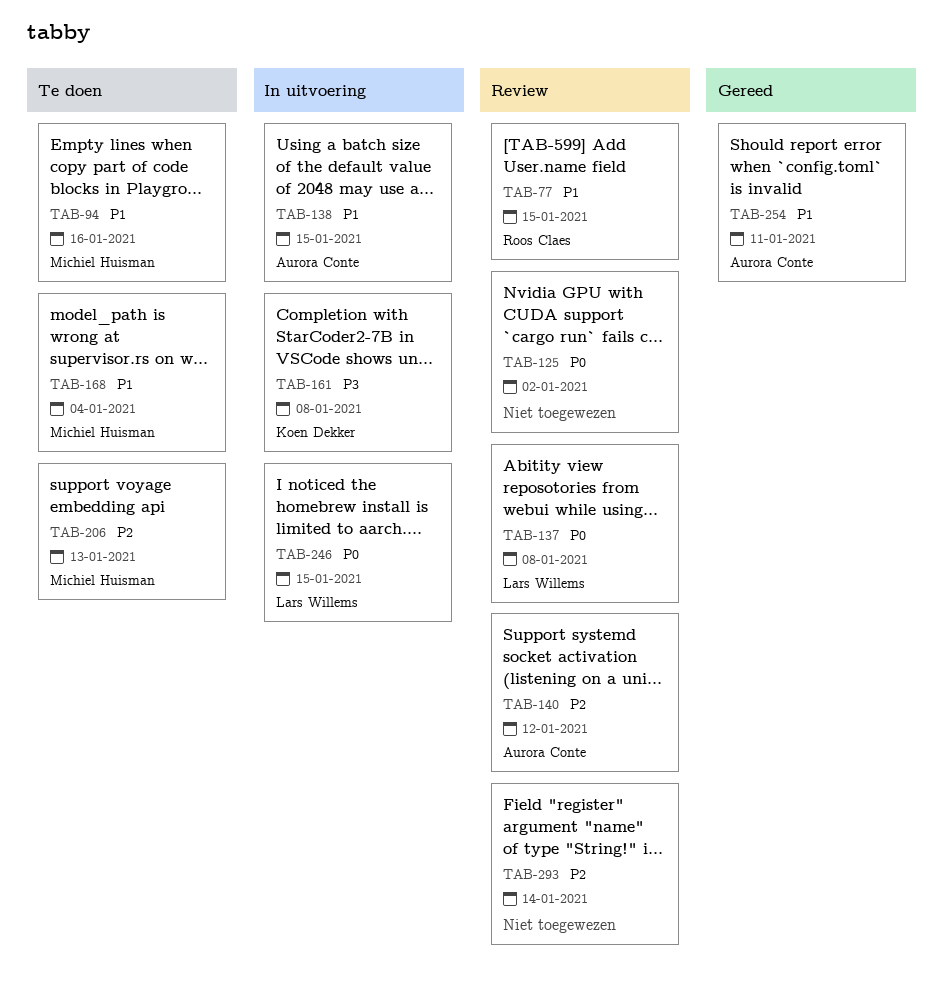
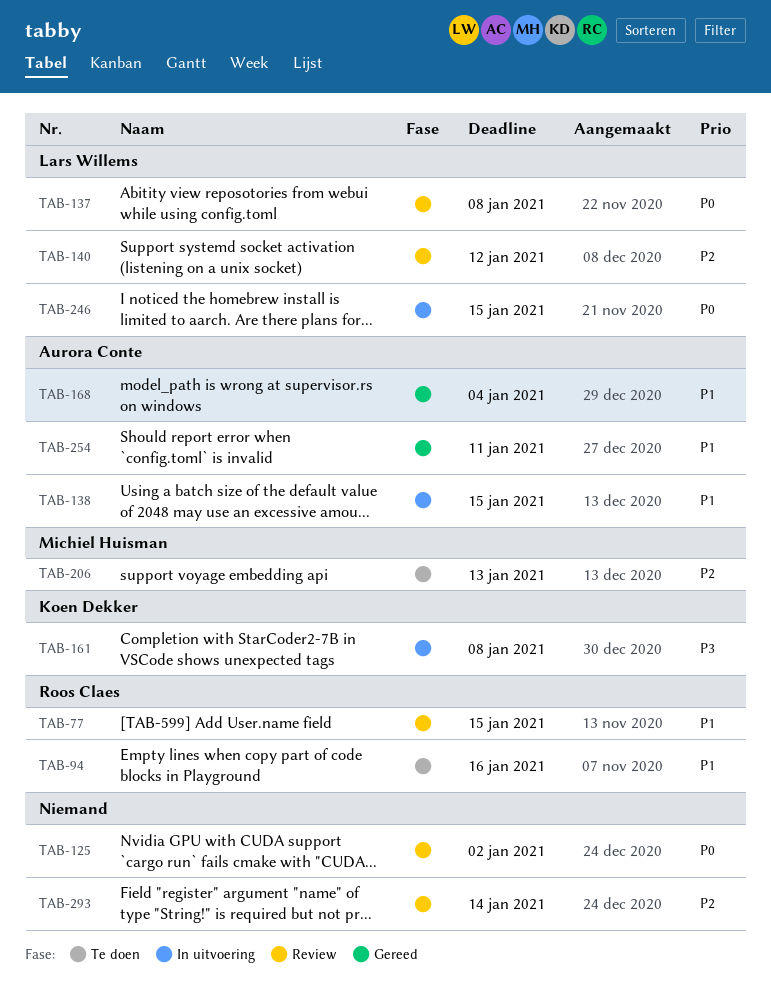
TAB-94, owner: Michiel Huisman -> Roos Claes
TAB-140, owner: Aurora Conte -> Lars Willems
TAB-168, status: Te doen -> Gereed
TAB-168, owner: Michiel Huisman -> Aurora Conte

